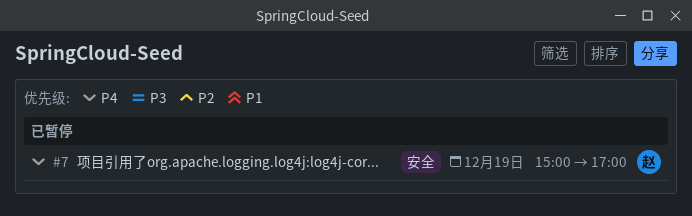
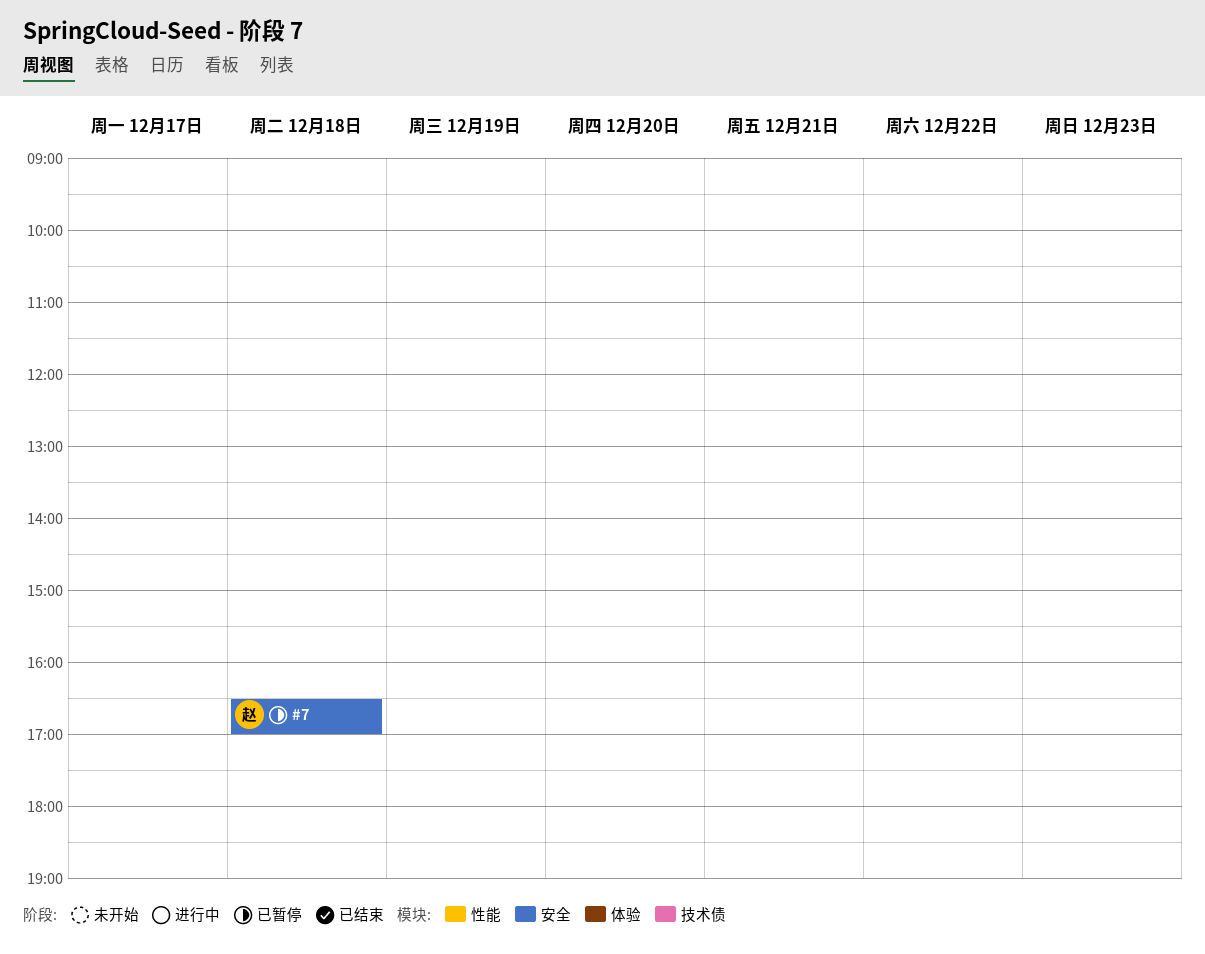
#7, day: Dec 19 -> Dec 18
#7, begins: 15:00 -> 16:30

